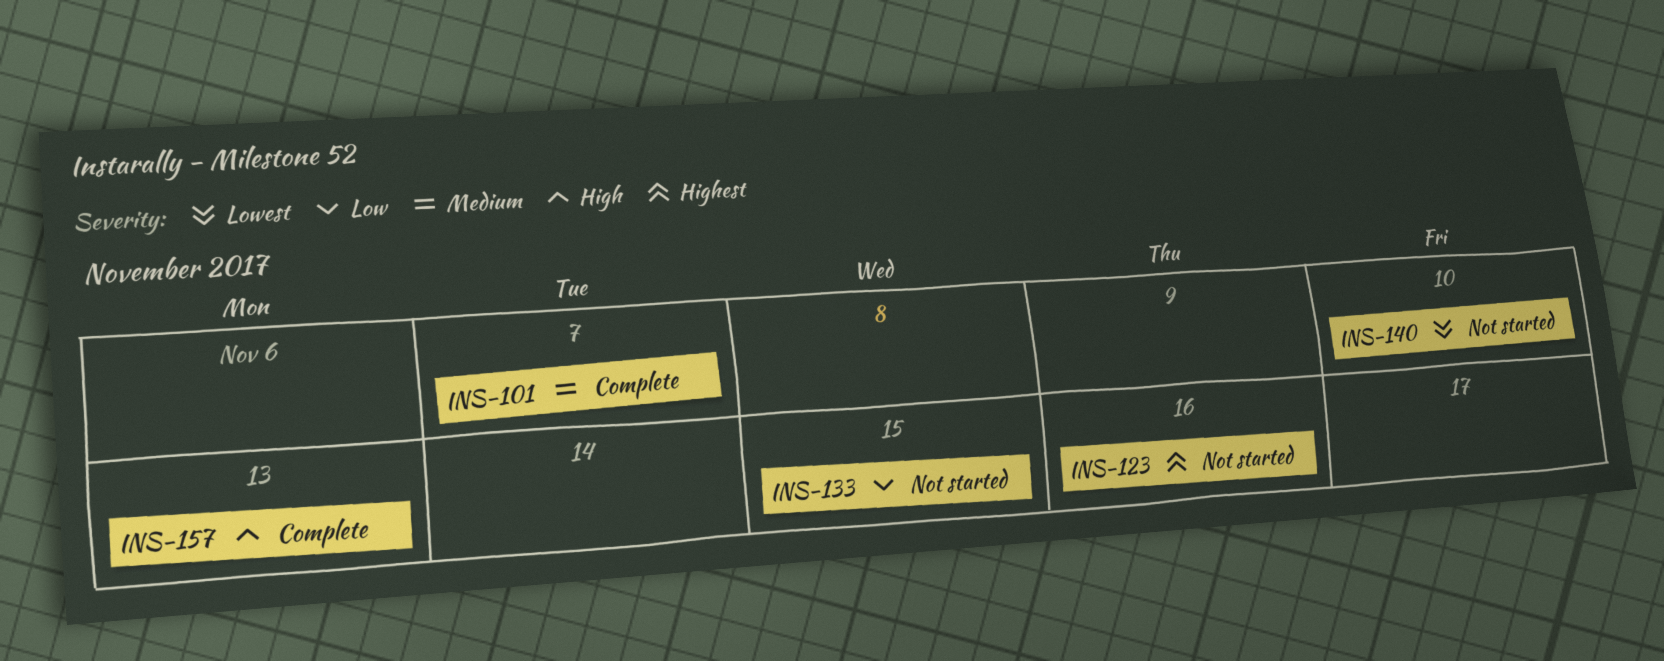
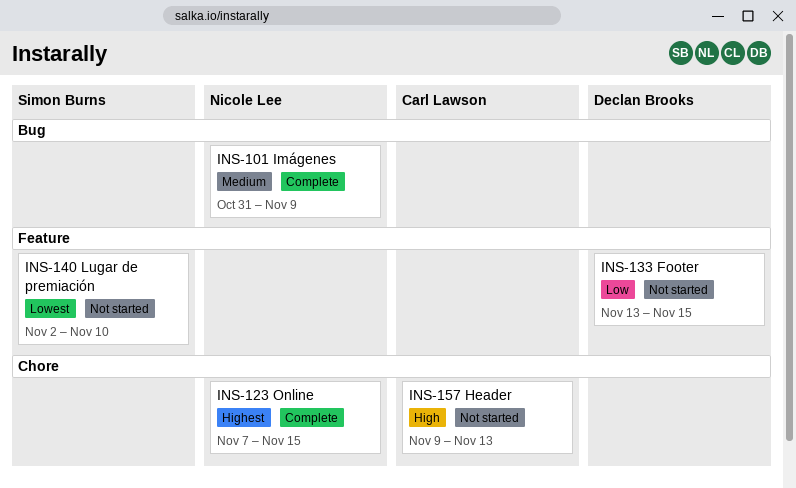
INS-101, due: Nov 7 -> Nov 9
INS-123, status: Not started -> Complete
INS-123, due: Nov 16 -> Nov 15
INS-157, status: Complete -> Not started

